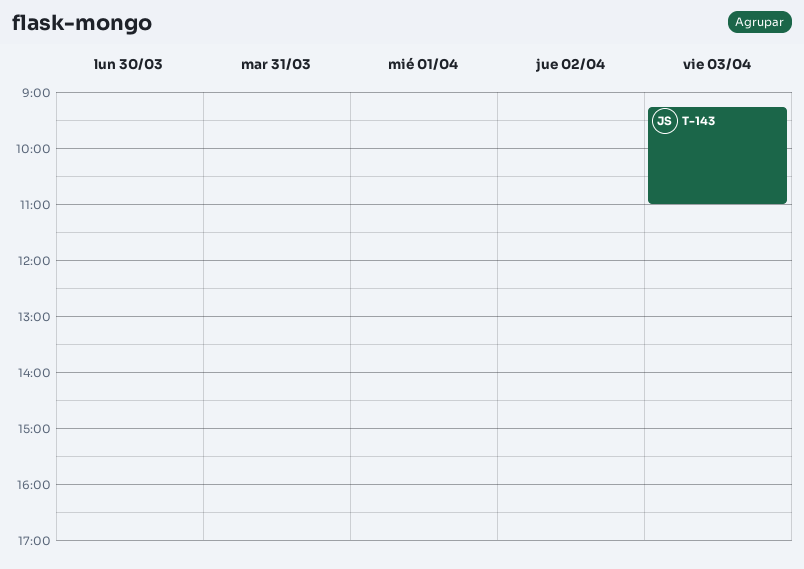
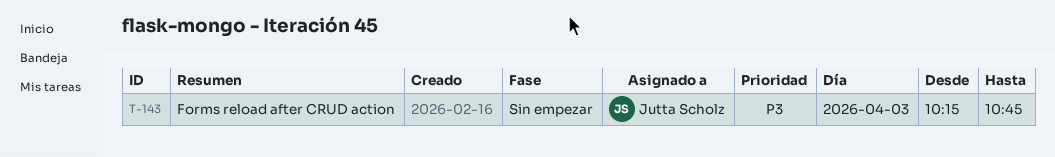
T-143, begins: 09:15 -> 10:15
T-143, ends: 11:00 -> 10:45

